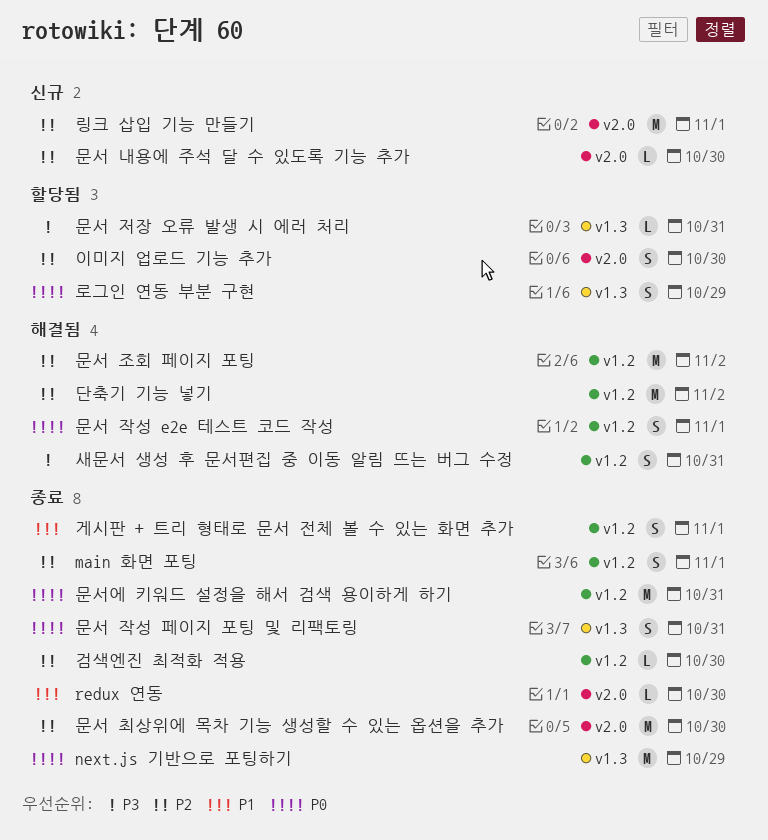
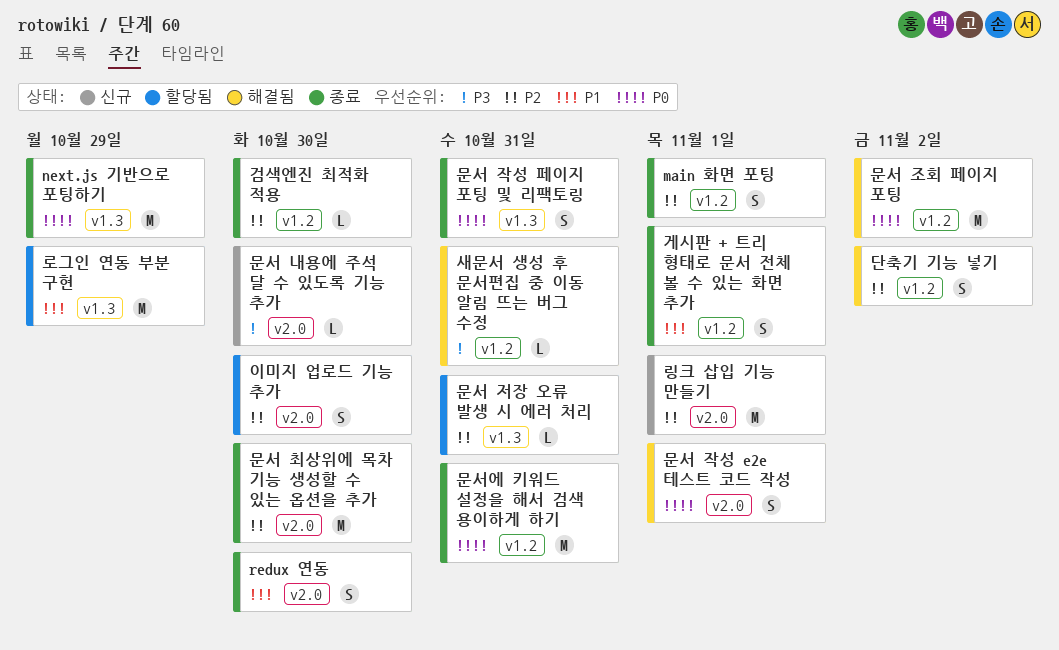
redux 연동, estimate: L -> S
단축기 기능 넣기, estimate: M -> S
로그인 연동 부분 구현, priority: P0 -> P1
로그인 연동 부분 구현, estimate: S -> M
문서 내용에 주석 달 수 있도록 기능 추가, priority: P2 -> P3
문서 작성 e2e 테스트 코드 작성, label: v1.2 -> v2.0
문서 저장 오류 발생 시 에러 처리, priority: P3 -> P2
문서 조회 페이지 포팅, priority: P2 -> P0
새문서 생성 후 문서편집 중 이동 알림 뜨는 버그 수정, estimate: S -> L

